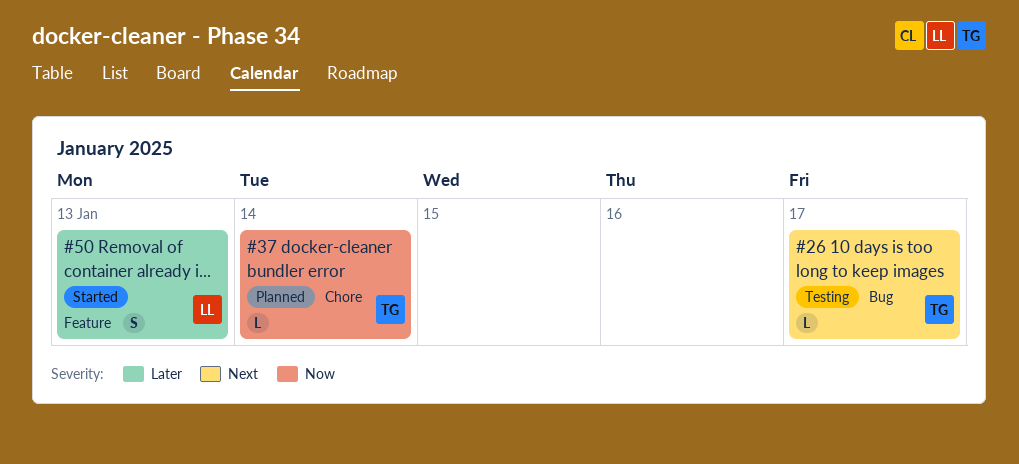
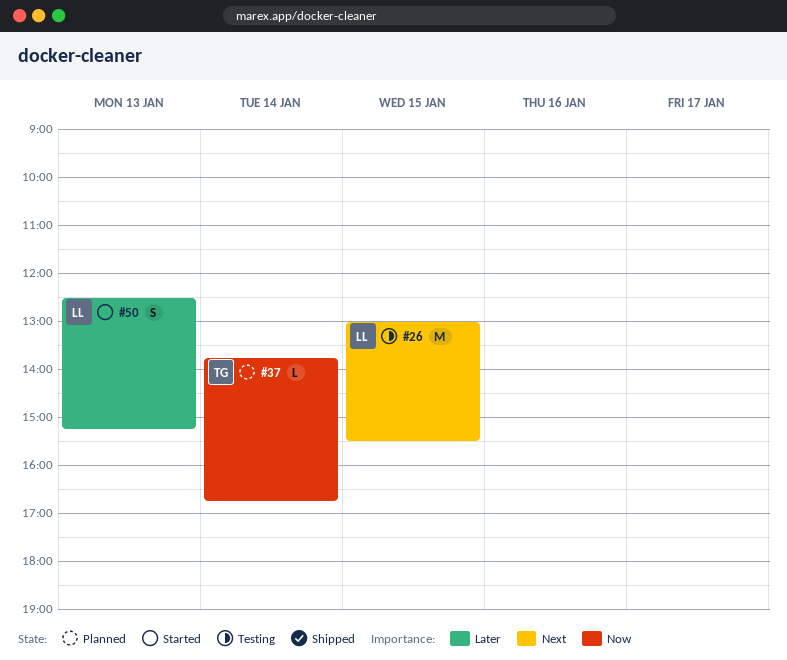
#26, owner: TG -> LL
#26, estimate: L -> M
#26, day: Jan 17 -> Jan 15

